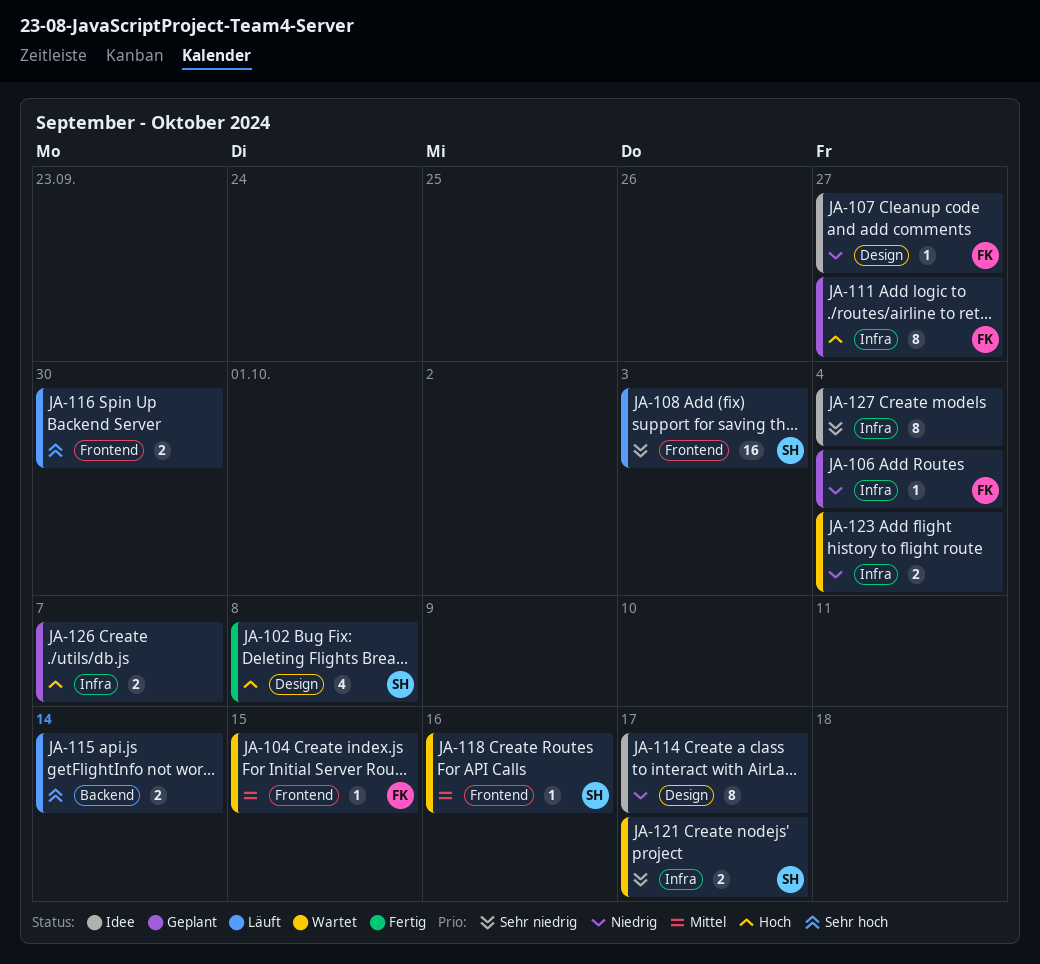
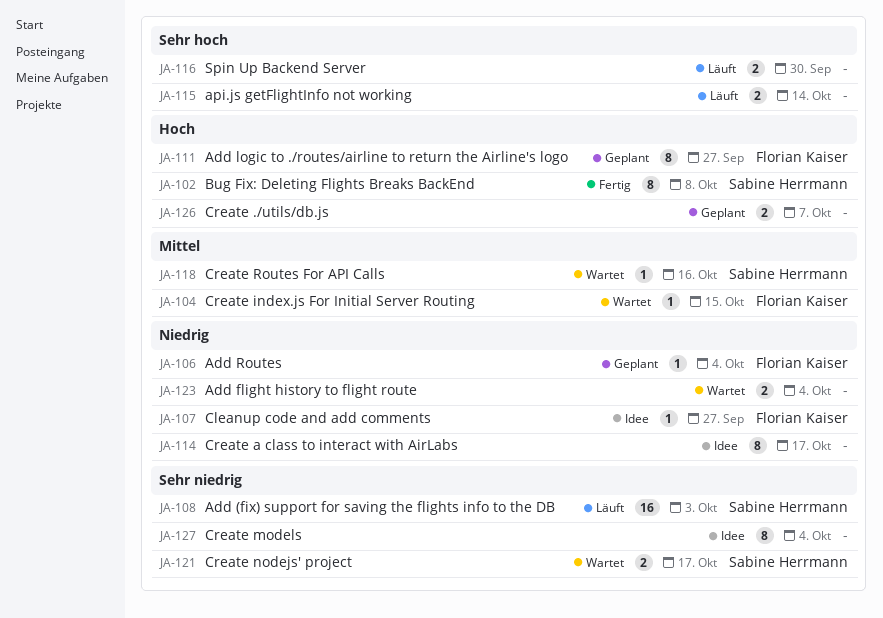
JA-102, estimate: 4 -> 8

